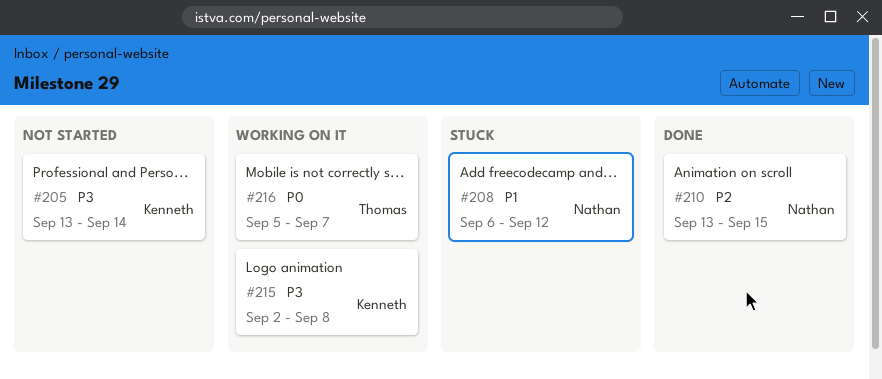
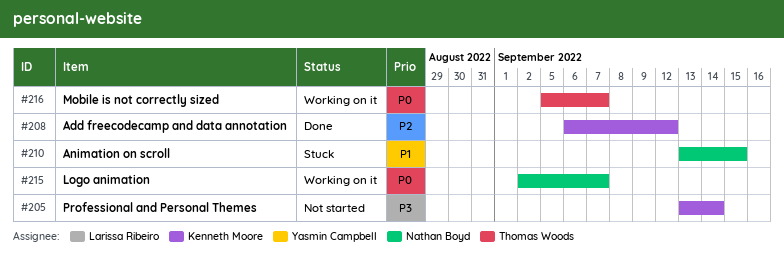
#208, status: Stuck -> Done
#208, owner: Nathan Boyd -> Kenneth Moore
#208, priority: P1 -> P2
#210, status: Done -> Stuck
#210, priority: P2 -> P1
#215, owner: Kenneth Moore -> Nathan Boyd
#215, priority: P3 -> P0
#215, due: Sep 8 -> Sep 7

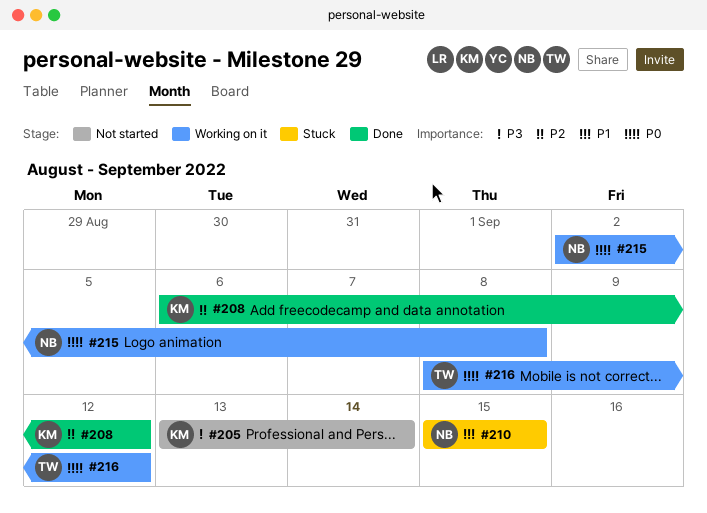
#210, start: Sep 13 -> Sep 15
#215, due: Sep 7 -> Sep 8
#216, start: Sep 5 -> Sep 8
#216, due: Sep 7 -> Sep 12

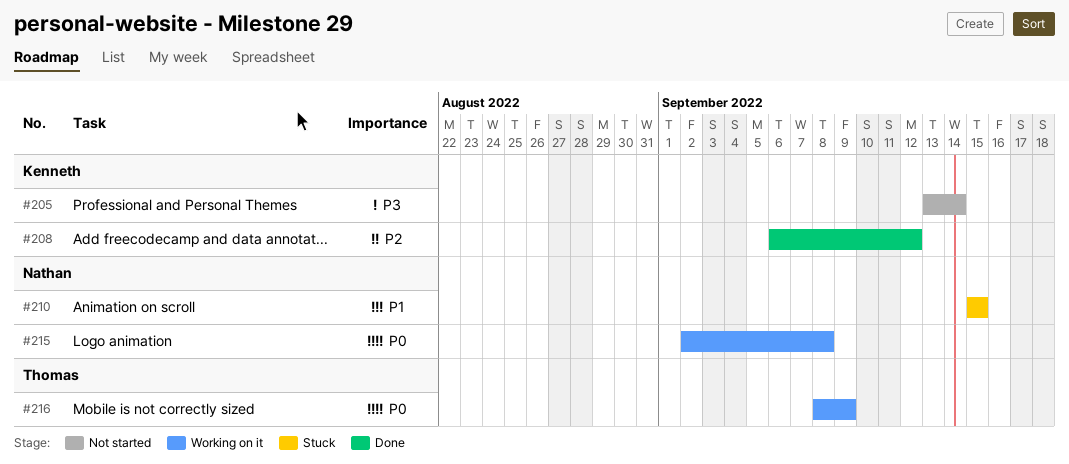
#216, due: Sep 12 -> Sep 9

